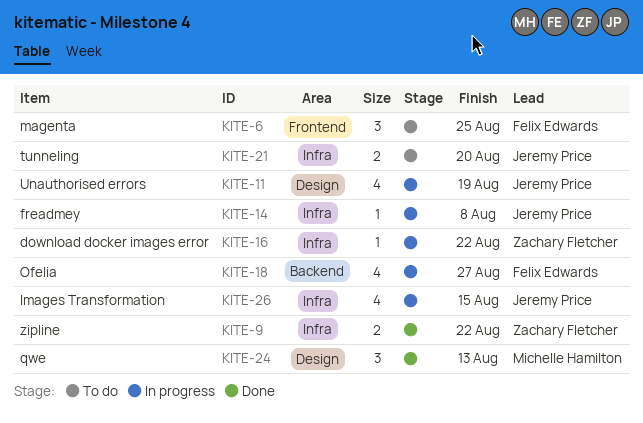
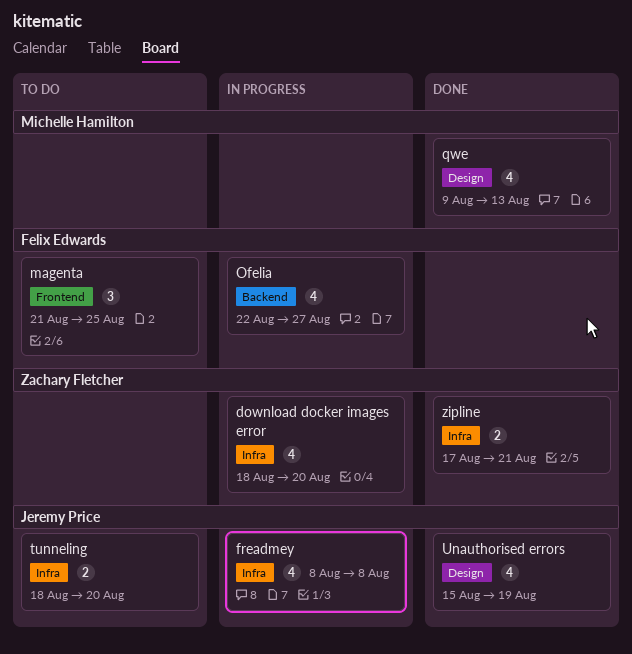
download docker images error, estimate: 1 -> 4
download docker images error, due: Aug 22 -> Aug 20
freadmey, estimate: 1 -> 4
Images Transformation: present -> none
qwe, estimate: 3 -> 4
Unauthorised errors, status: In progress -> Done
zipline, due: Aug 22 -> Aug 21

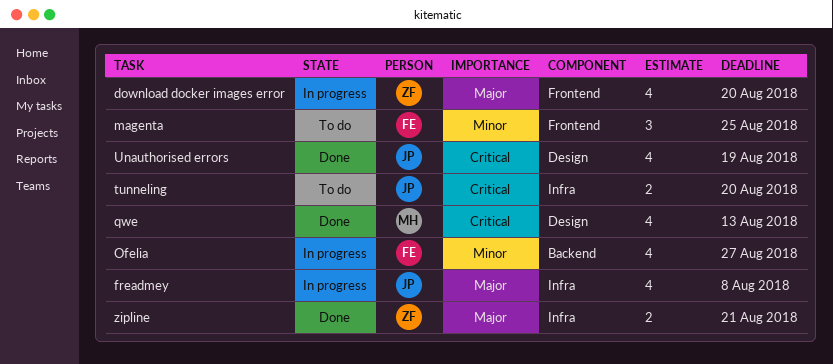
download docker images error, label: Infra -> Frontend

